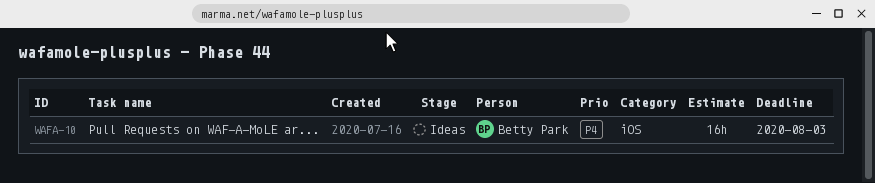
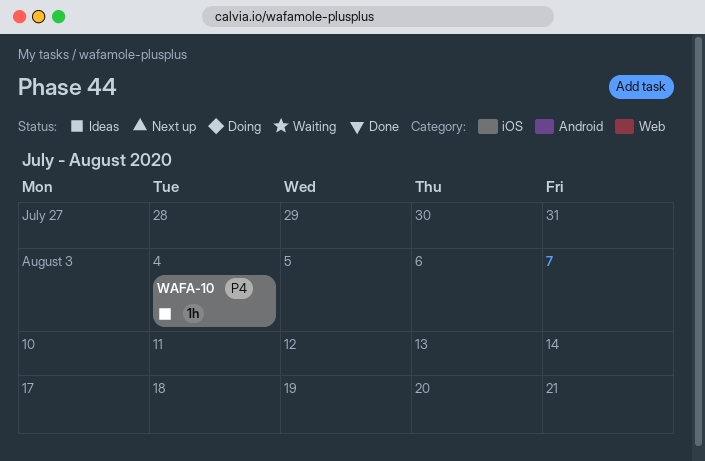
WAFA-10, estimate: 16h -> 1h
WAFA-10, due: Aug 3 -> Aug 4

